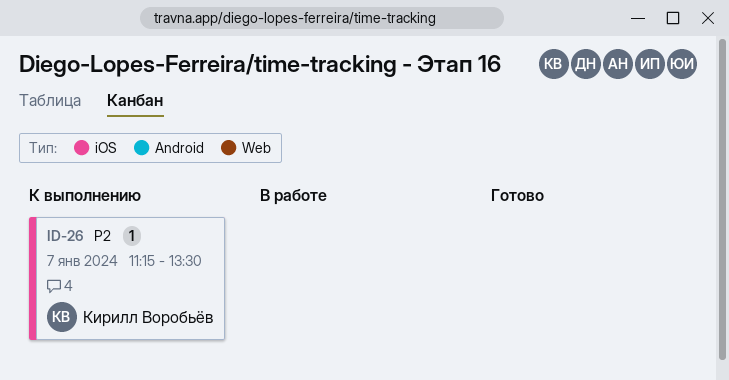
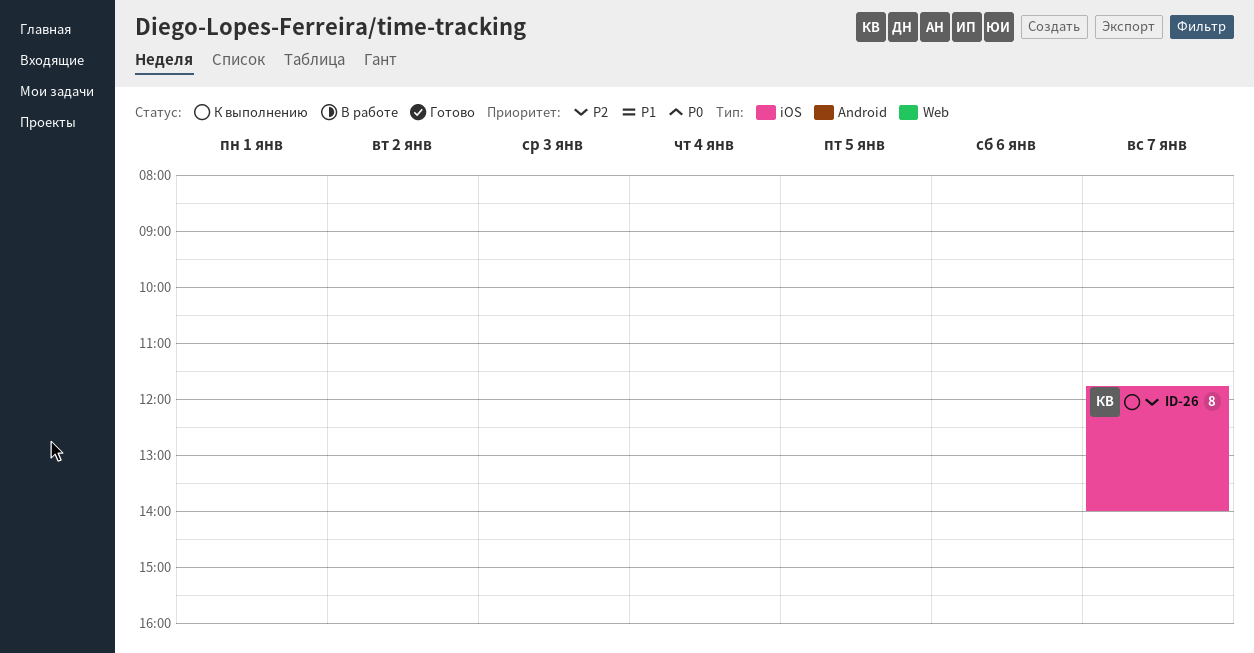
ID-26, estimate: 1 -> 8
ID-26, begins: 11:15 -> 11:45
ID-26, ends: 13:30 -> 14:00

